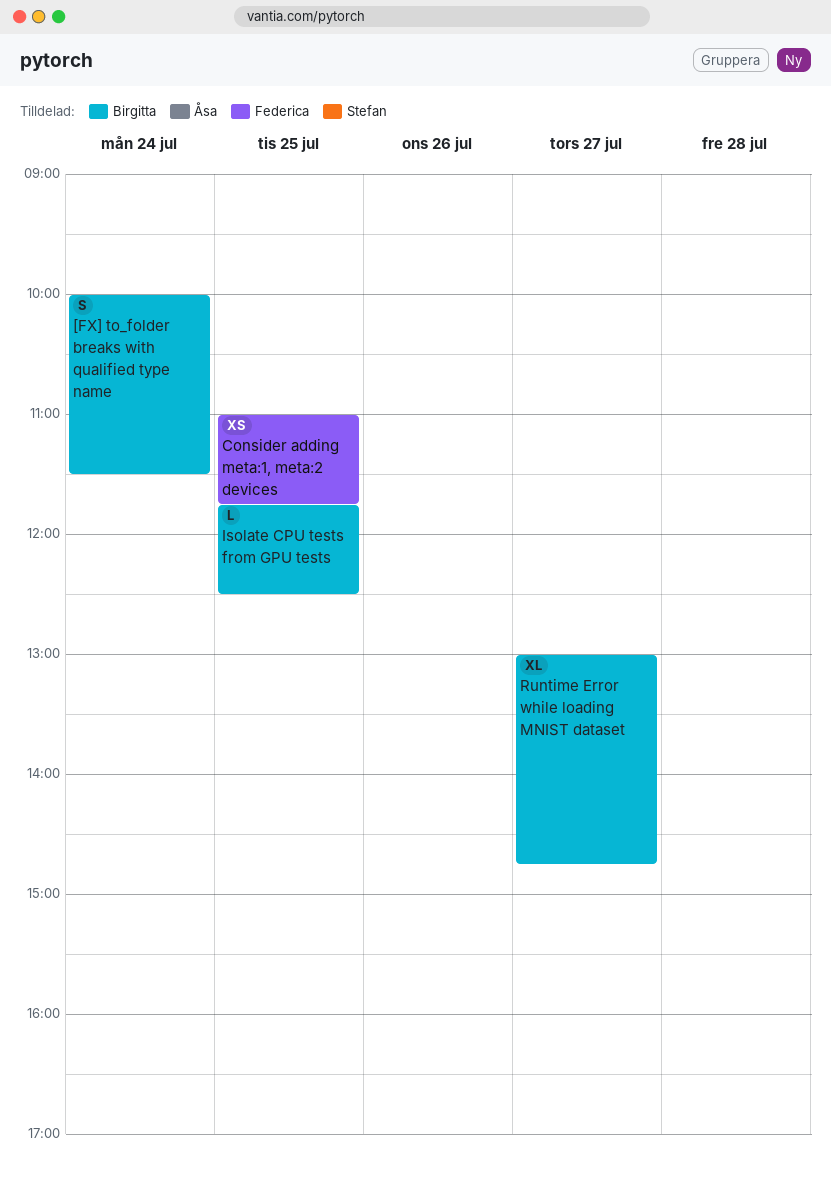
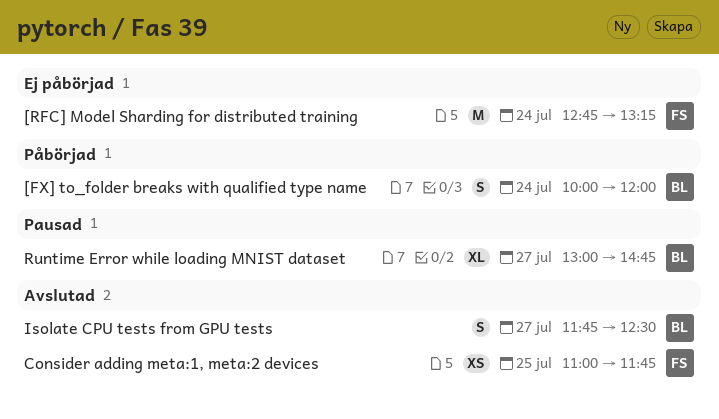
[FX] to_folder breaks with qualified type name, ends: 11:30 -> 12:00
[RFC] Model Sharding for distributed training: none -> present
Isolate CPU tests from GPU tests, estimate: L -> S
Isolate CPU tests from GPU tests, day: Jul 25 -> Jul 27

